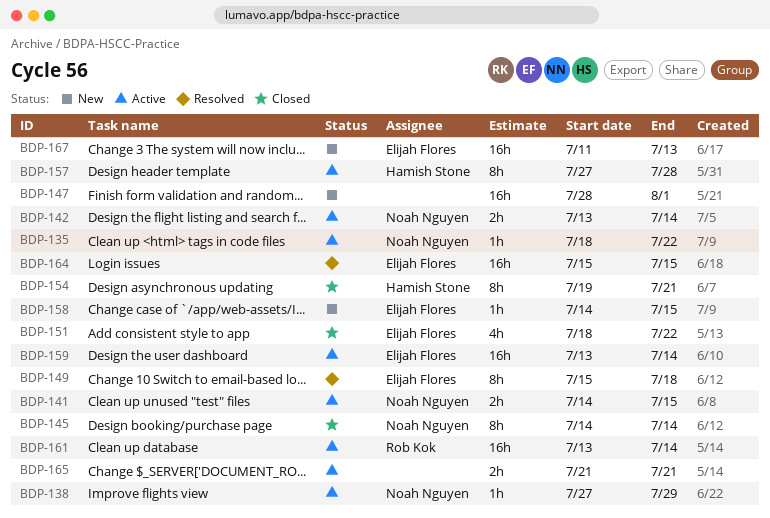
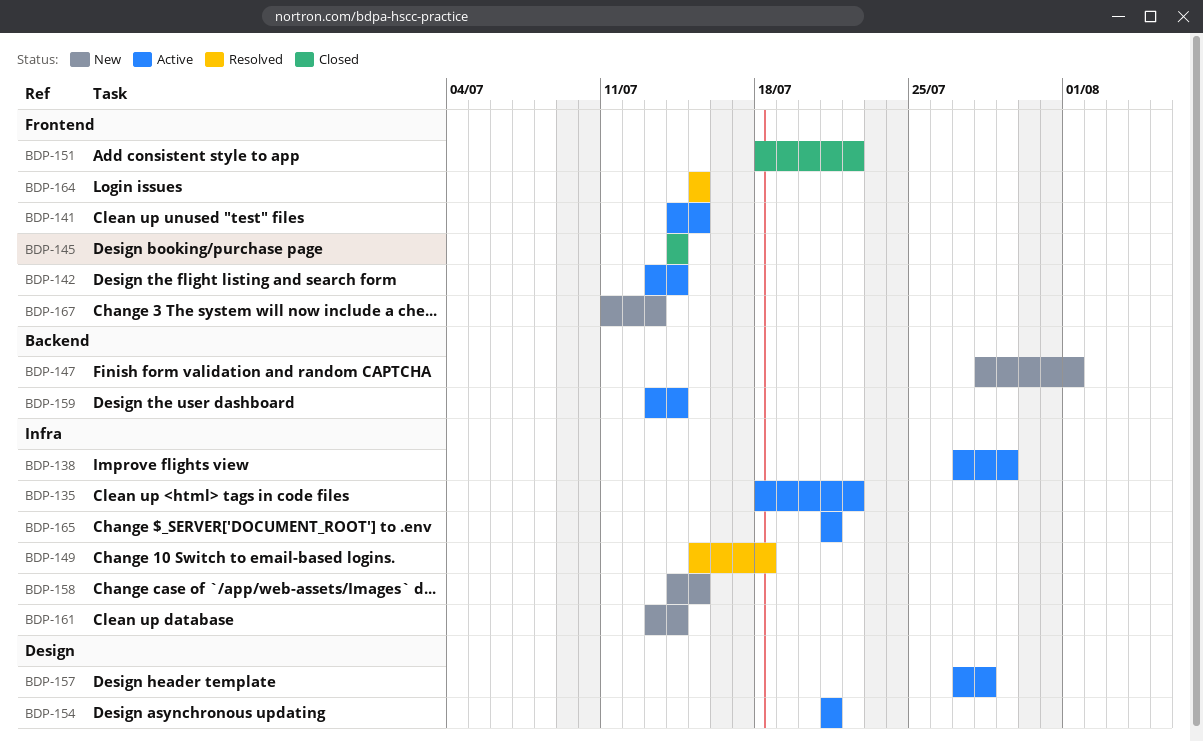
BDP-154, status: Closed -> Active
BDP-154, start: Jul 19 -> Jul 21
BDP-161, status: Active -> New

